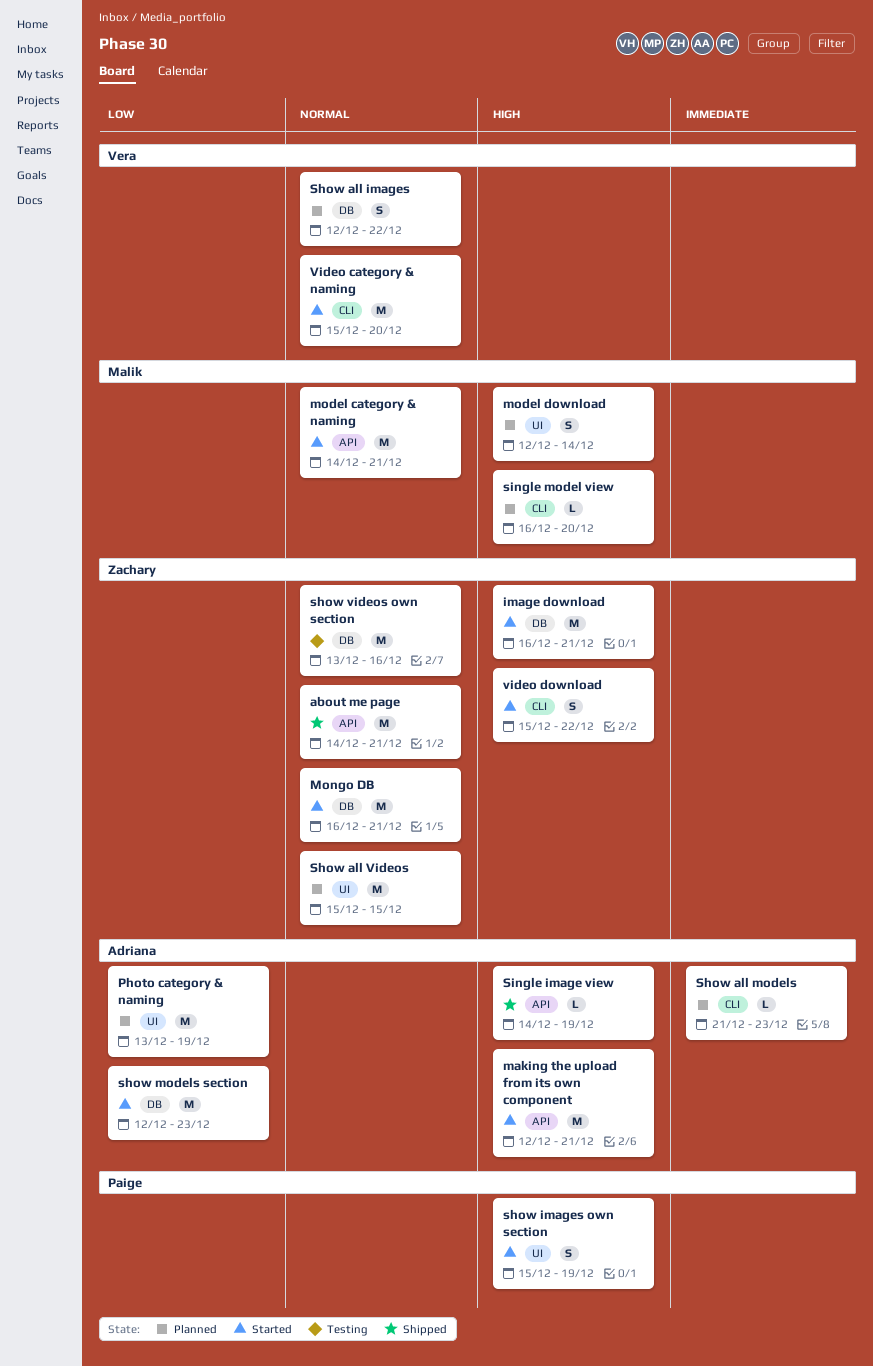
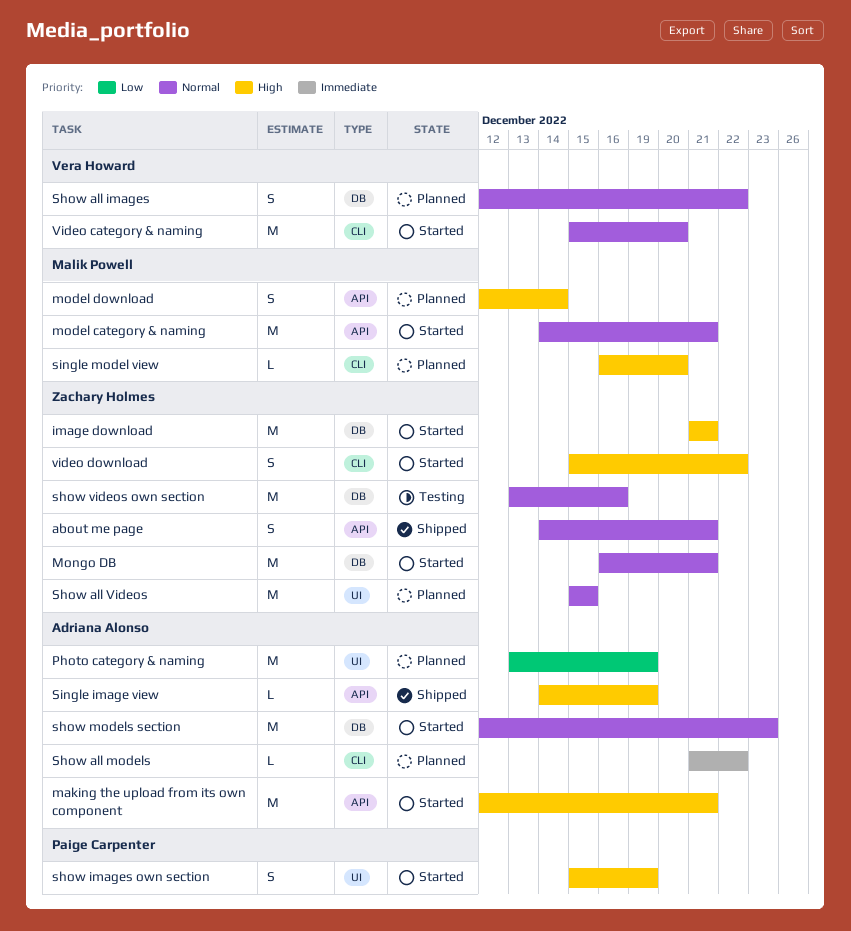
about me page, estimate: M -> S
image download, start: Dec 16 -> Dec 21
model download, label: UI -> API
Show all models, due: Dec 23 -> Dec 22
show models section, priority: Low -> Normal

